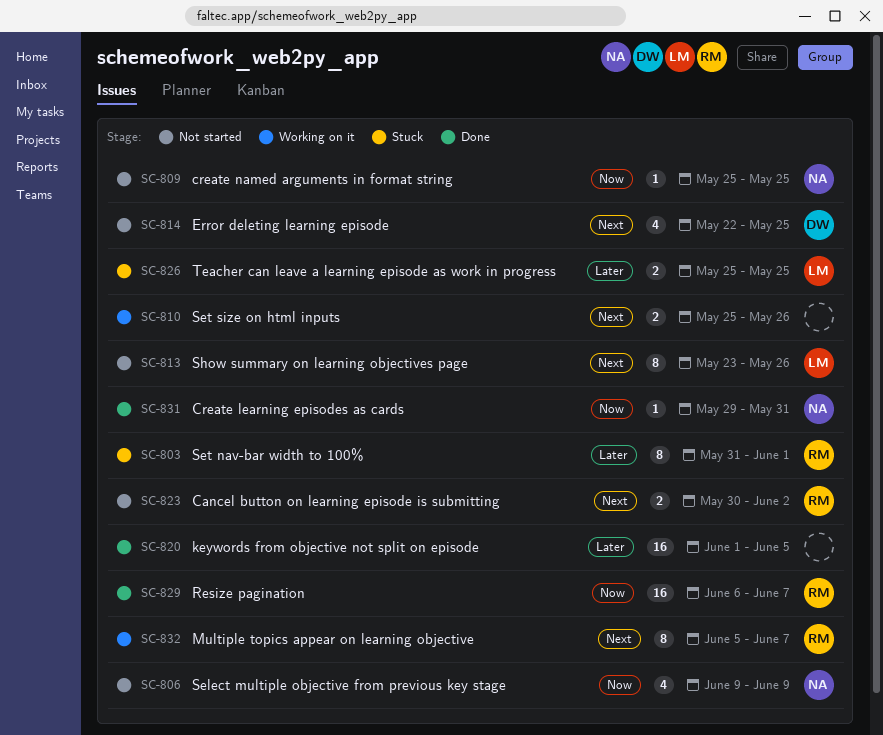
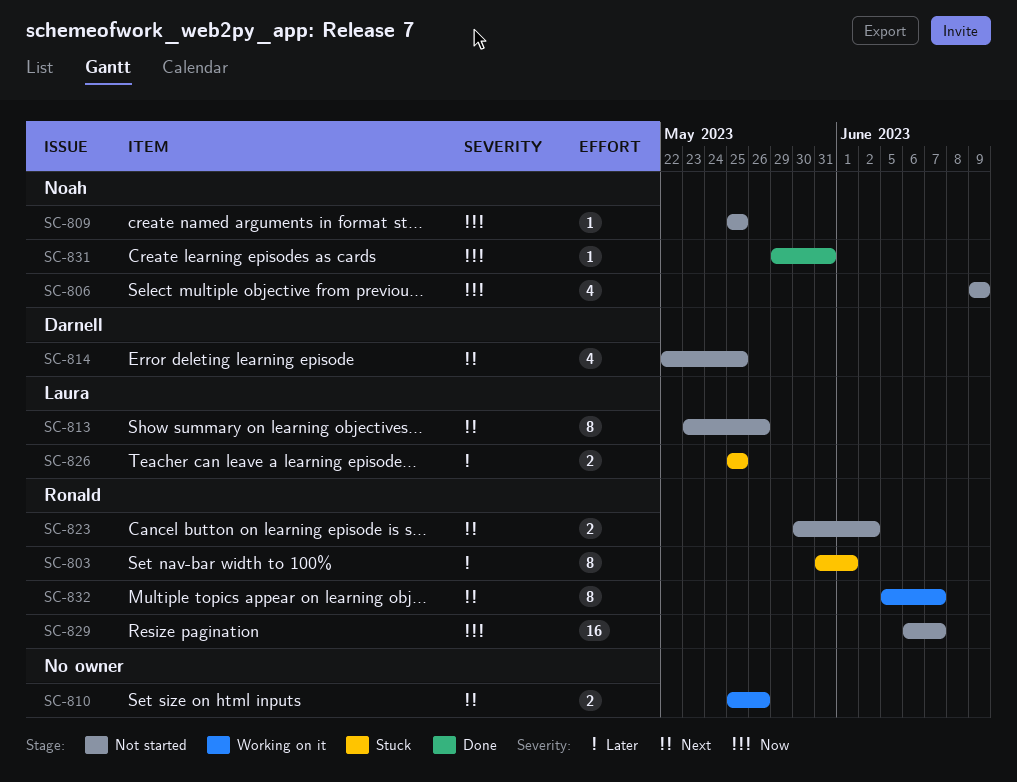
SC-820: present -> none
SC-829, status: Done -> Not started

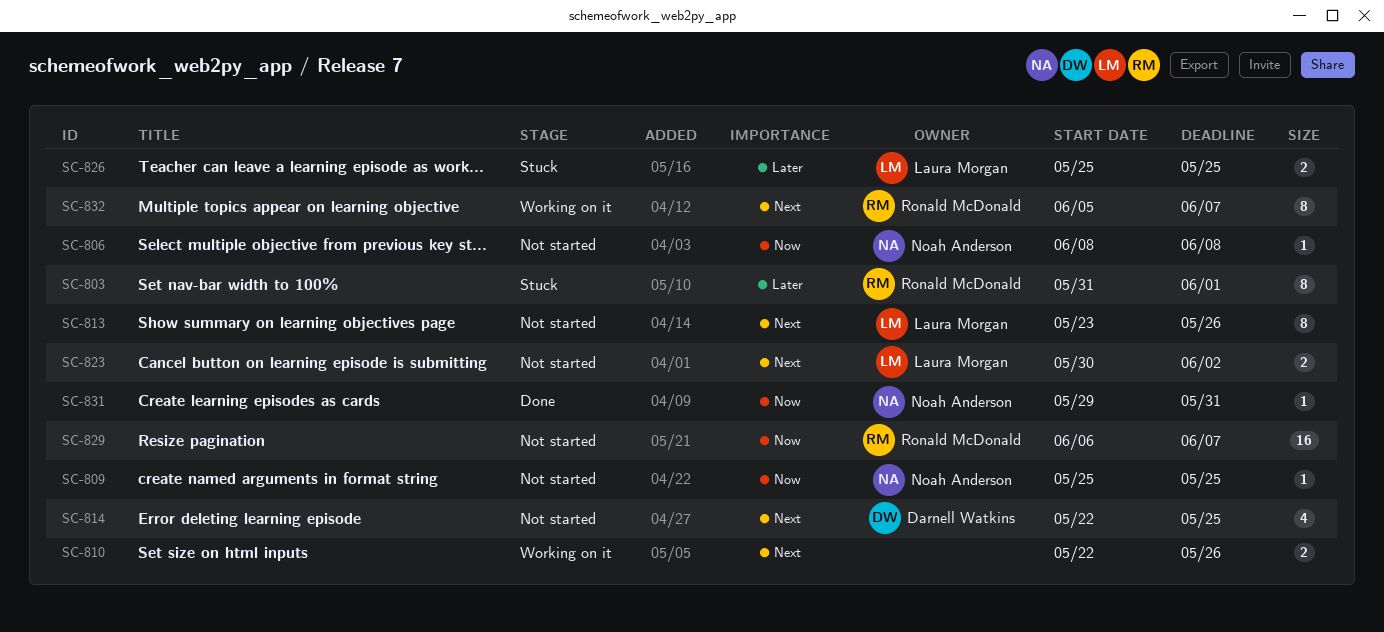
SC-806, estimate: 4 -> 1
SC-806, start: Jun 9 -> Jun 8
SC-806, due: Jun 9 -> Jun 8
SC-810, start: May 25 -> May 22
SC-823, owner: Ronald McDonald -> Laura Morgan

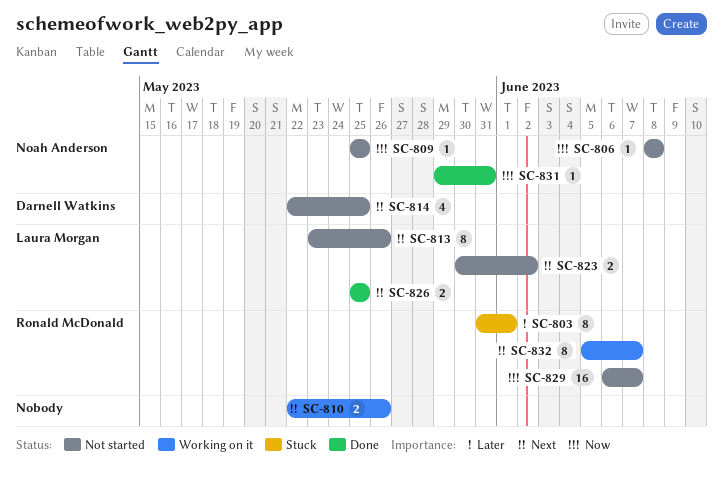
SC-826, status: Stuck -> Done
SC-826, priority: Later -> Next

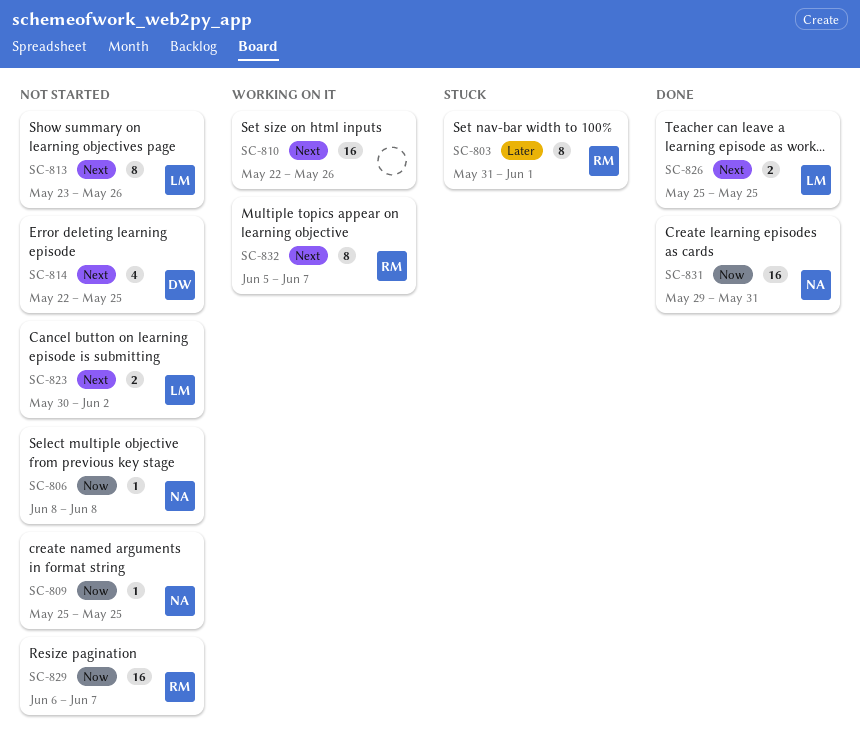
SC-810, estimate: 2 -> 16
SC-831, estimate: 1 -> 16

